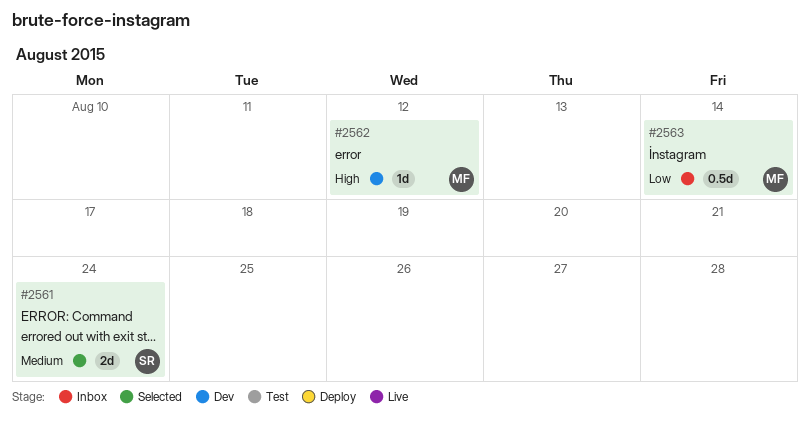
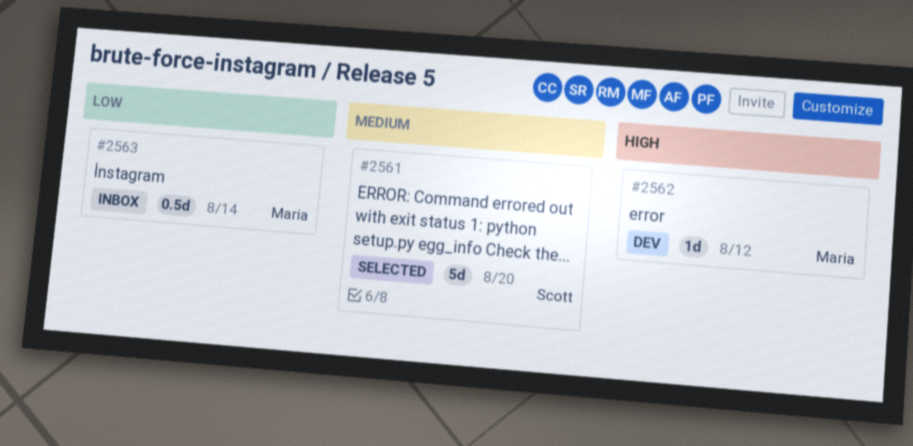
#2561, estimate: 2d -> 5d
#2561, due: Aug 24 -> Aug 20

